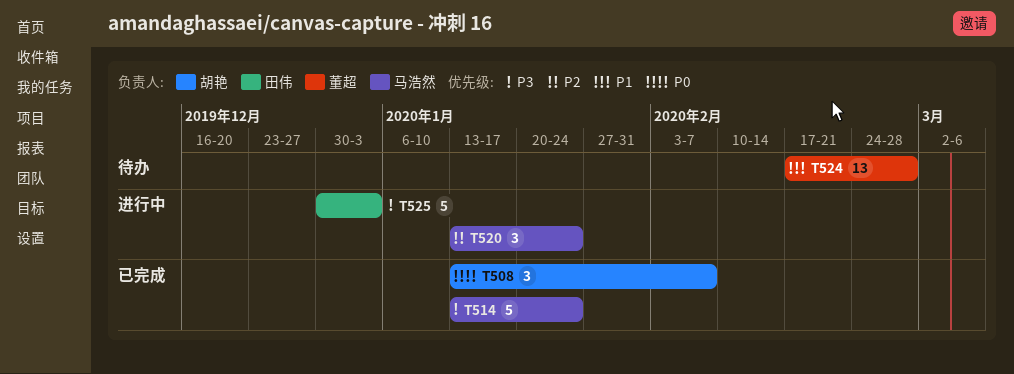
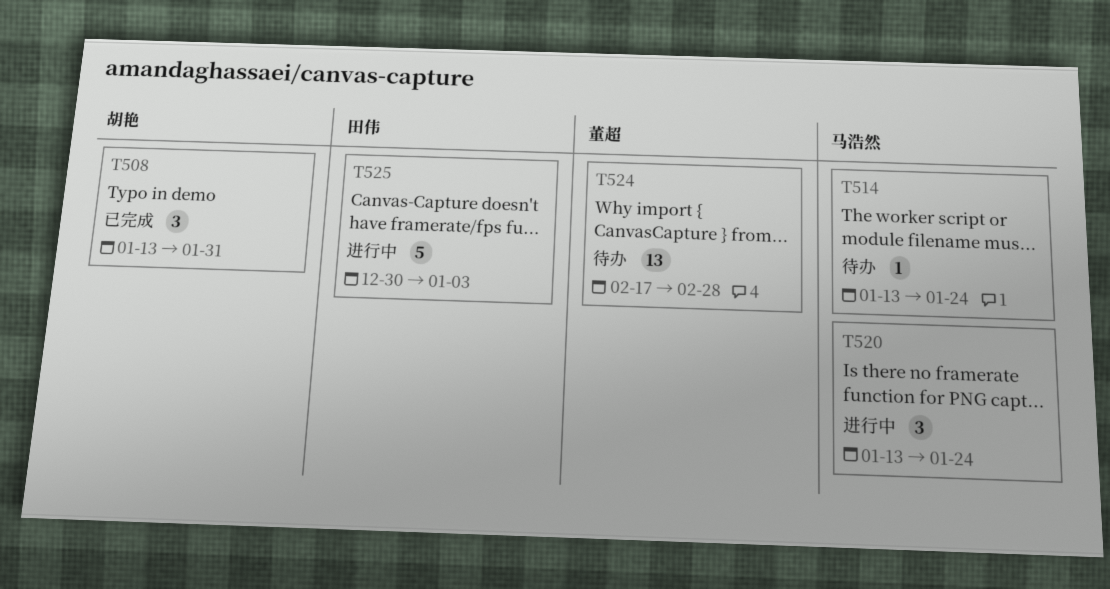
T508, due: Feb 7 -> Jan 31
T514, status: 已完成 -> 待办
T514, estimate: 5 -> 1

